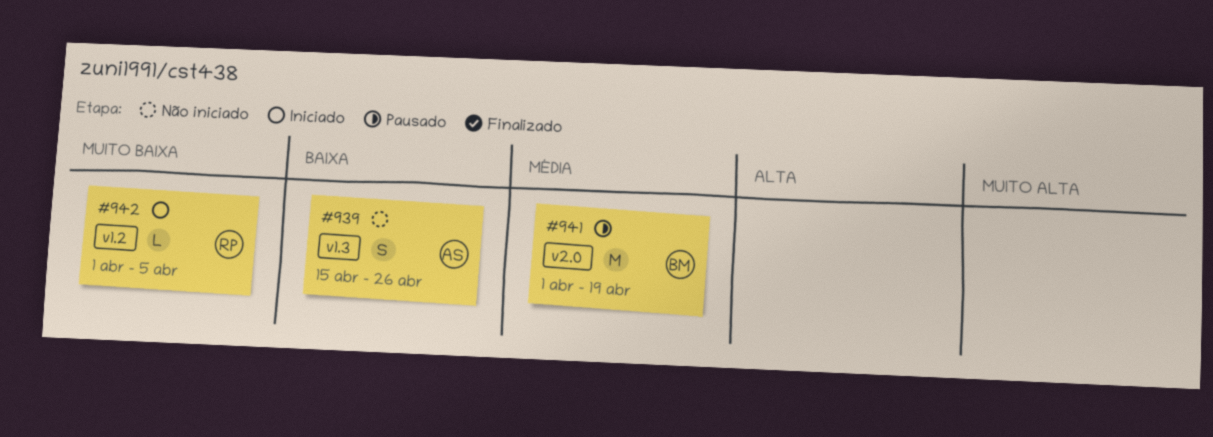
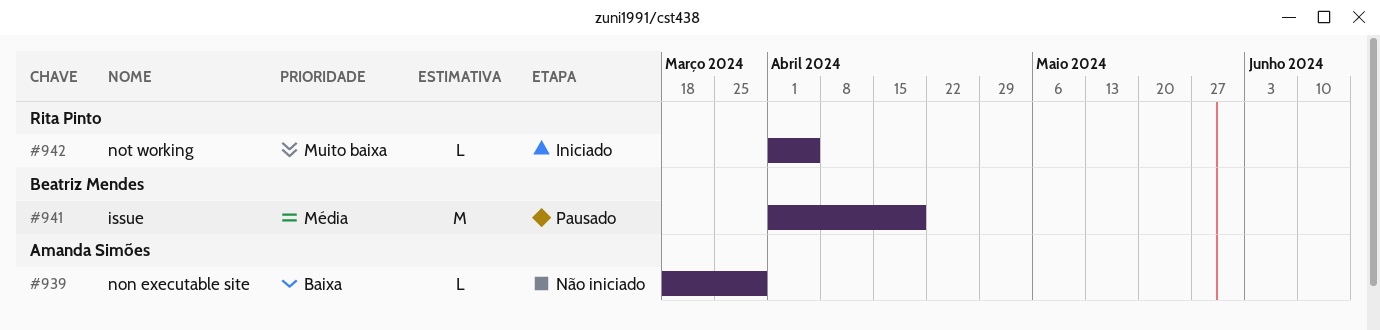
#939, estimate: S -> L
#939, start: Apr 15 -> Mar 18
#939, due: Apr 26 -> Mar 29

